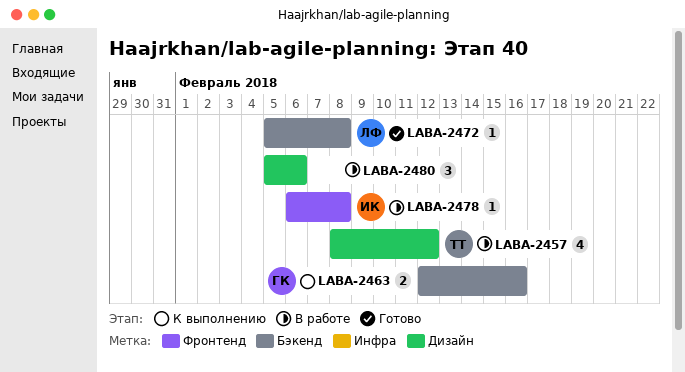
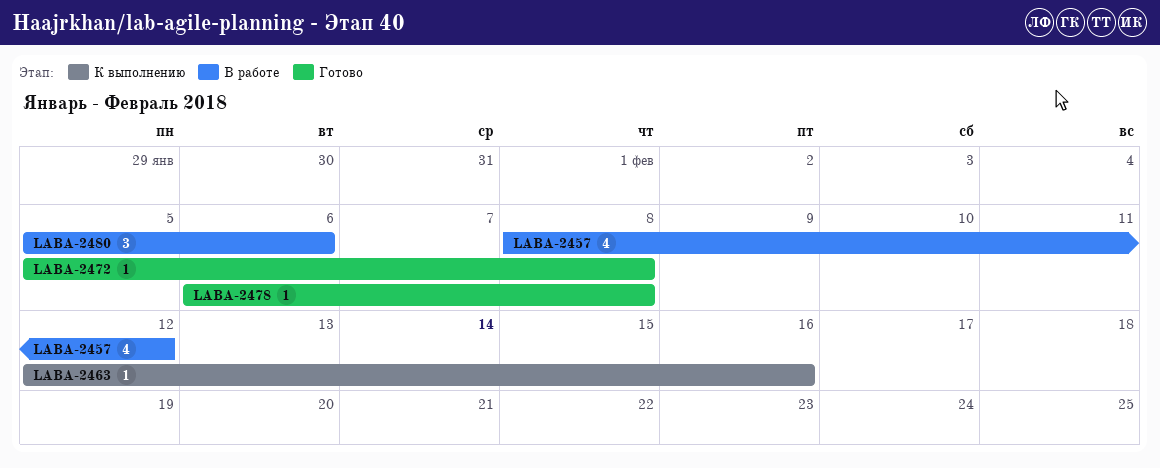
LABA-2463, estimate: 2 -> 1
LABA-2478, status: В работе -> Готово

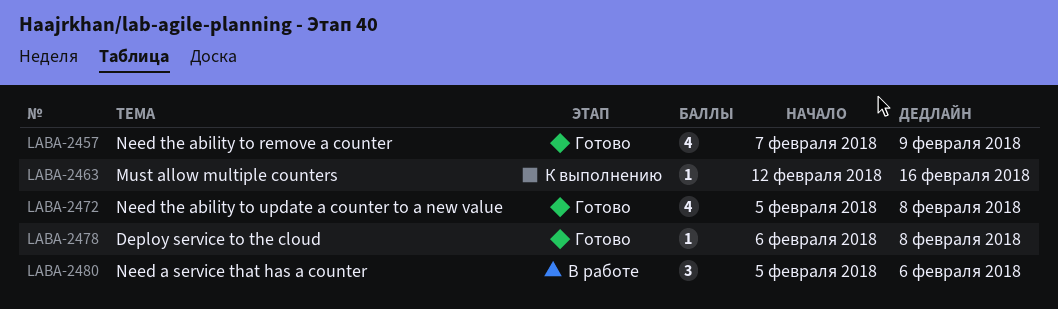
LABA-2457, status: В работе -> Готово
LABA-2457, start: Feb 8 -> Feb 7
LABA-2457, due: Feb 12 -> Feb 9
LABA-2472, estimate: 1 -> 4

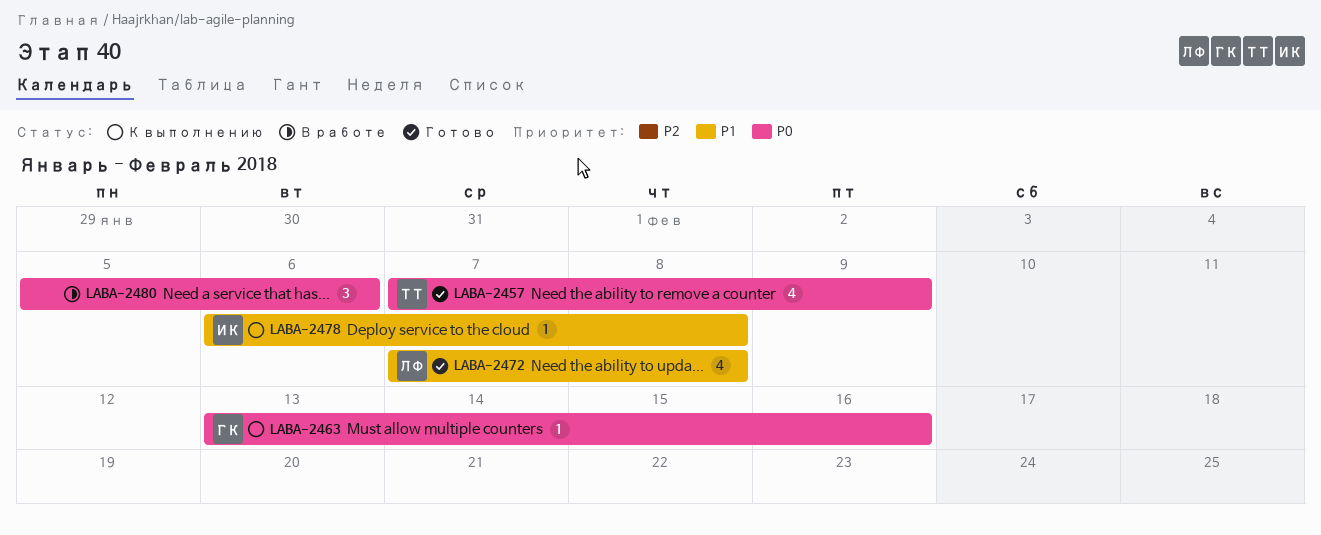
LABA-2463, start: Feb 12 -> Feb 13
LABA-2472, start: Feb 5 -> Feb 7
LABA-2478, status: Готово -> К выполнению

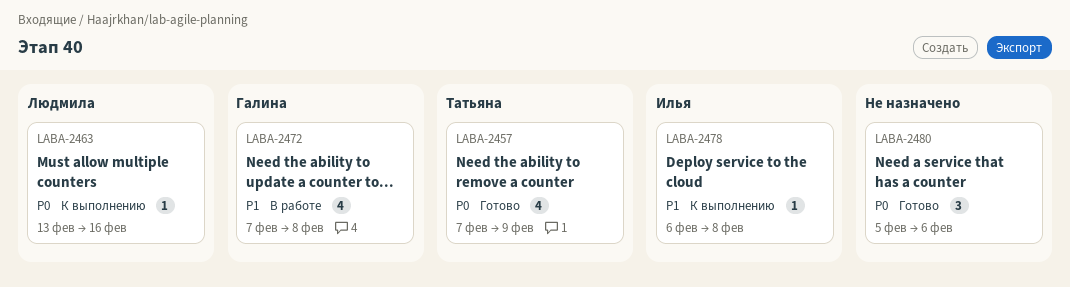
LABA-2463, owner: Галина -> Людмила
LABA-2472, status: Готово -> В работе
LABA-2472, owner: Людмила -> Галина
LABA-2480, status: В работе -> Готово

